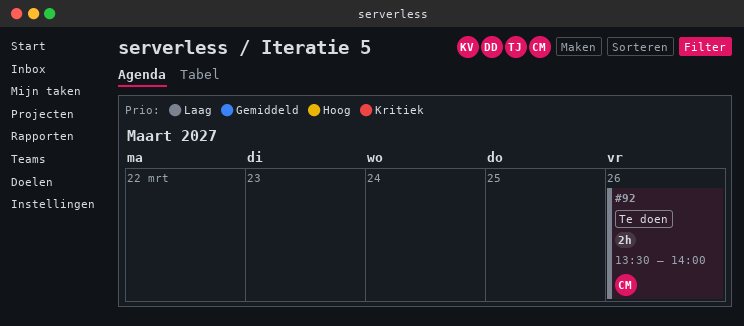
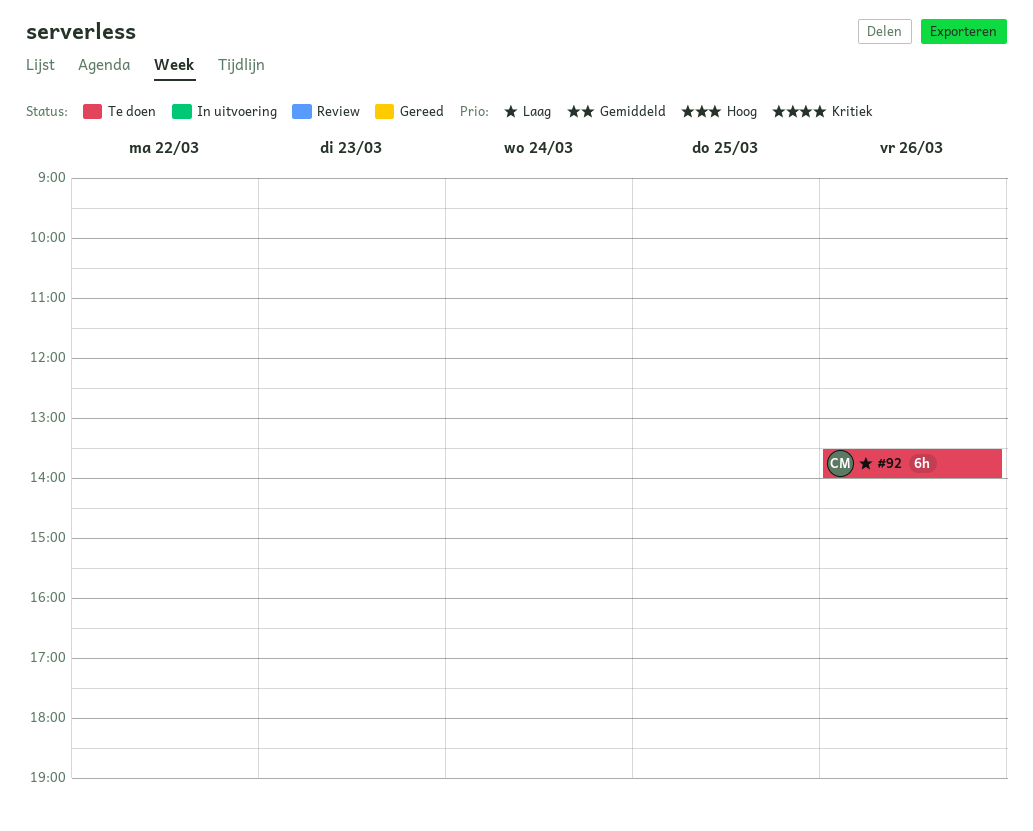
#92, estimate: 2h -> 6h

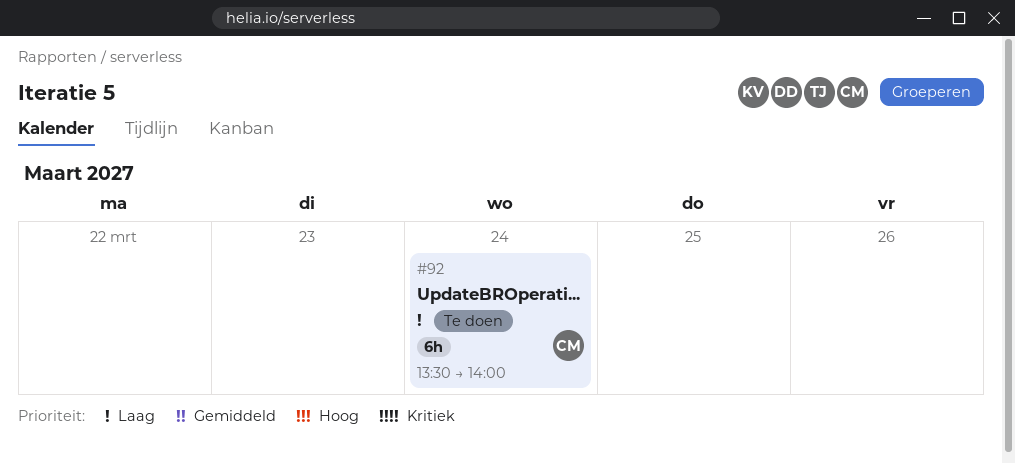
#92, day: Mar 26 -> Mar 24

